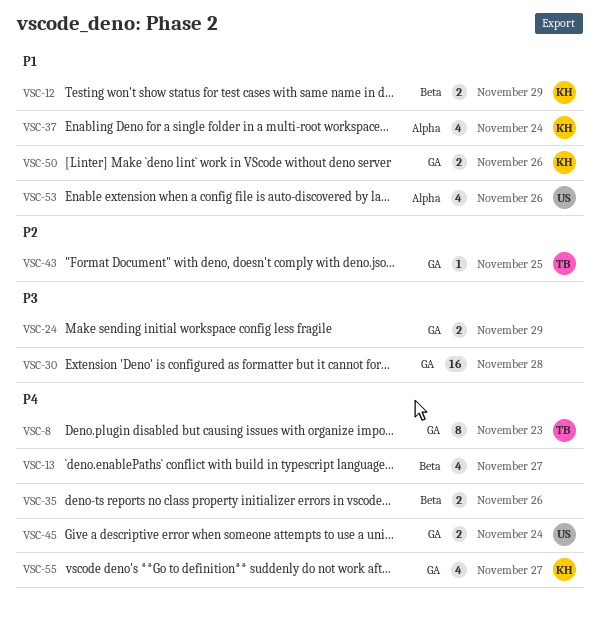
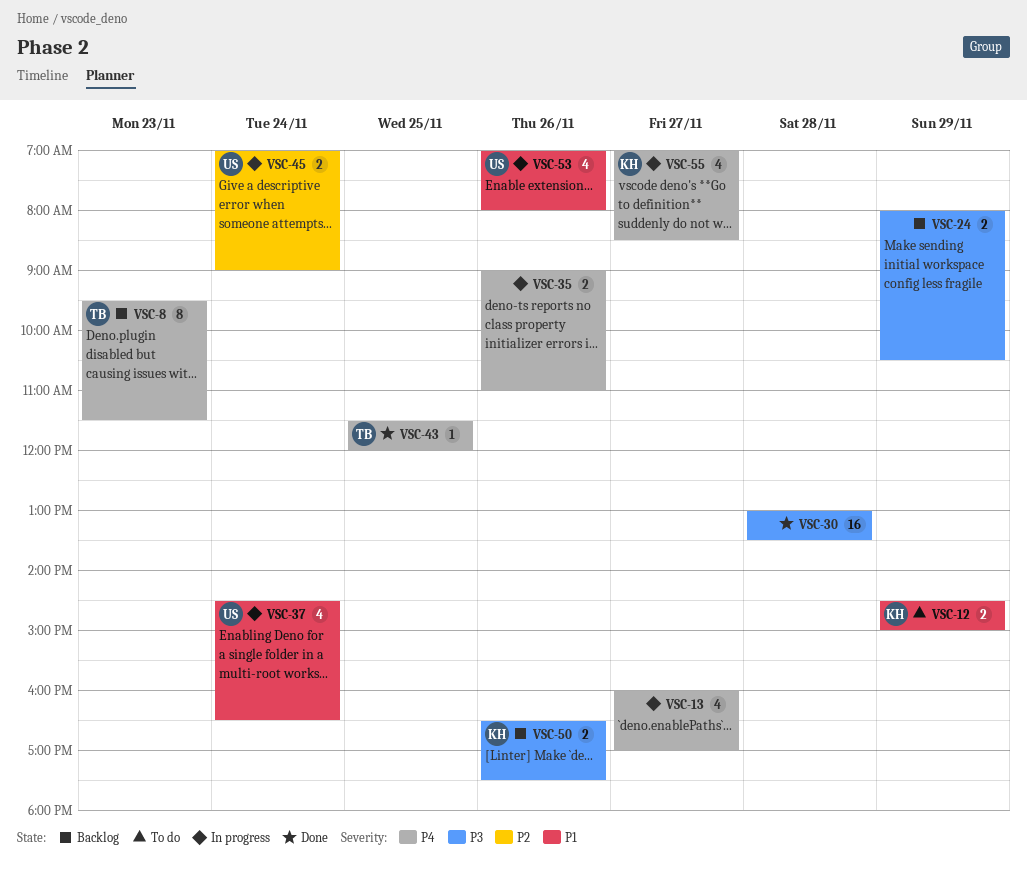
VSC-37, owner: KH -> US
VSC-43, priority: P2 -> P4
VSC-45, priority: P4 -> P2
VSC-50, priority: P1 -> P3

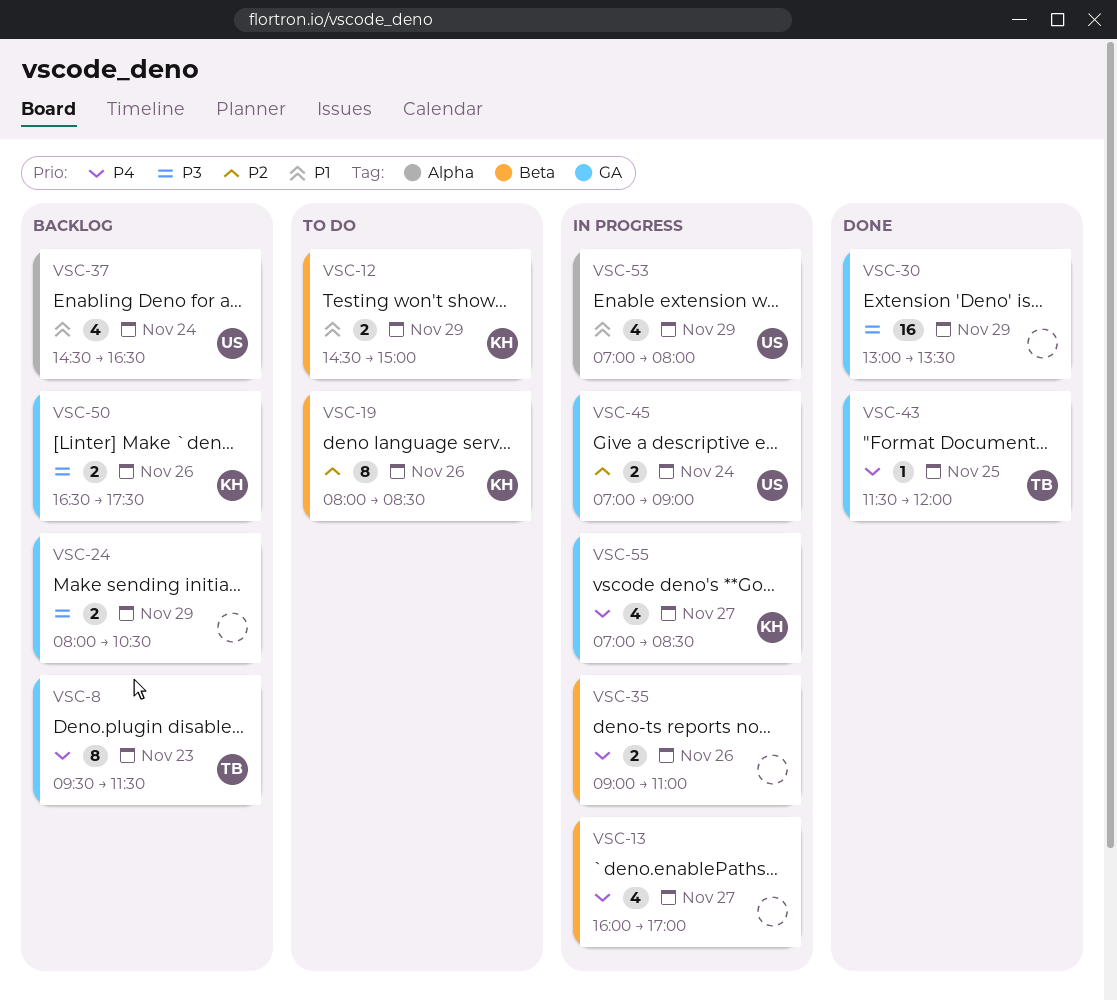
VSC-19: none -> present
VSC-30, day: Nov 28 -> Nov 29
VSC-37, status: In progress -> Backlog
VSC-53, day: Nov 26 -> Nov 29

